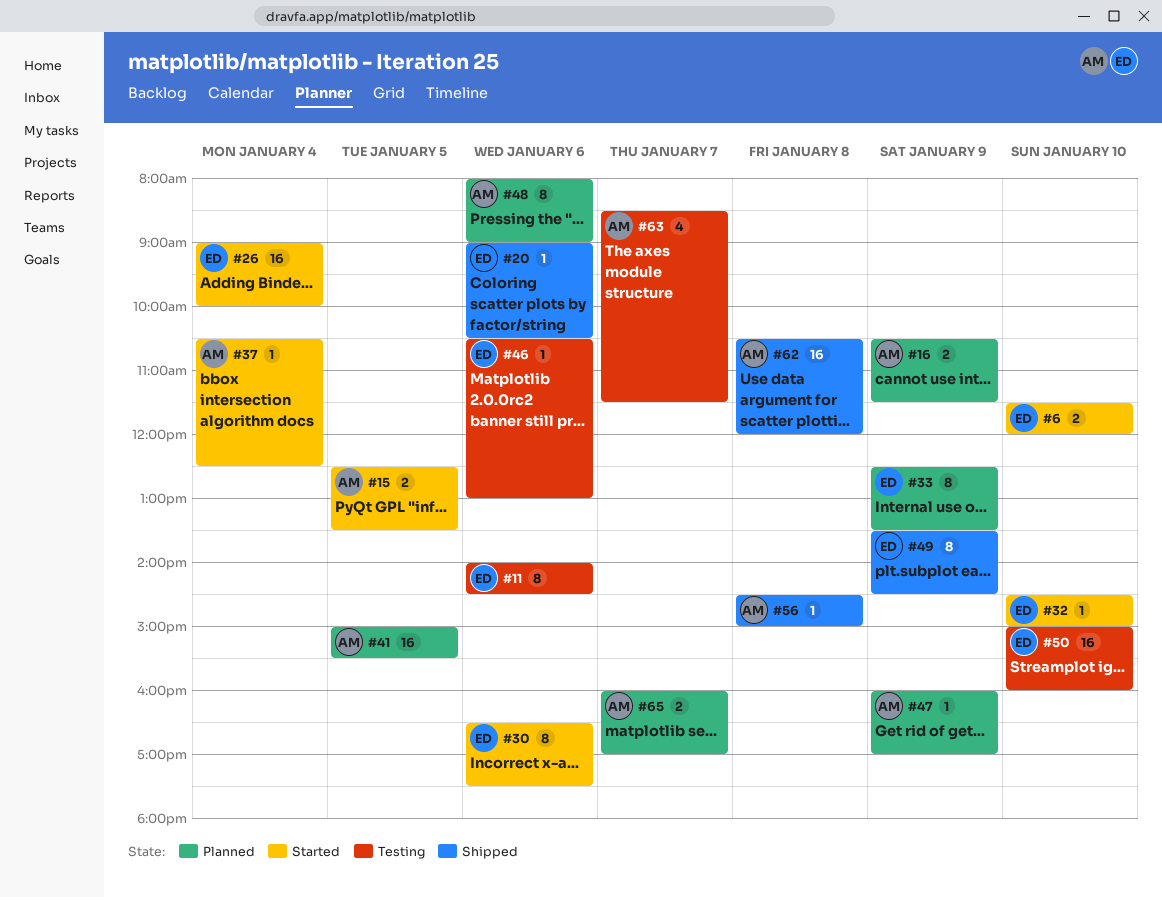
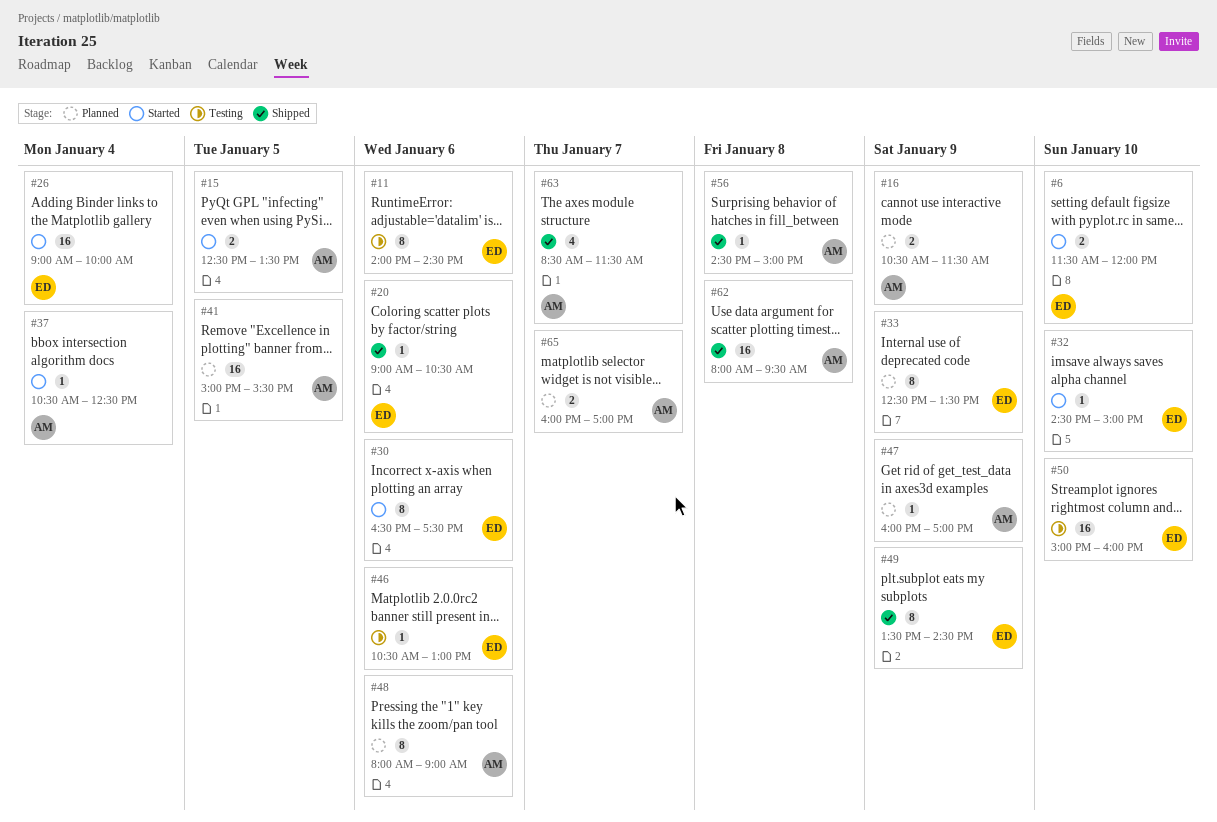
#62, begins: 10:30 -> 08:00
#62, ends: 12:00 -> 09:30
#63, status: Testing -> Shipped

